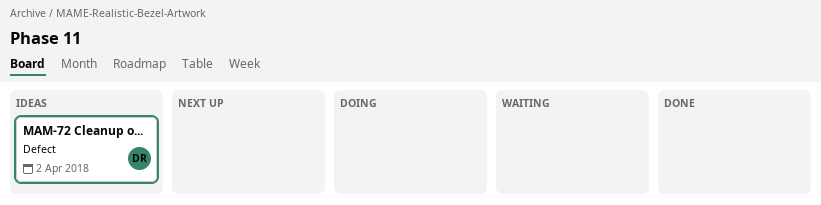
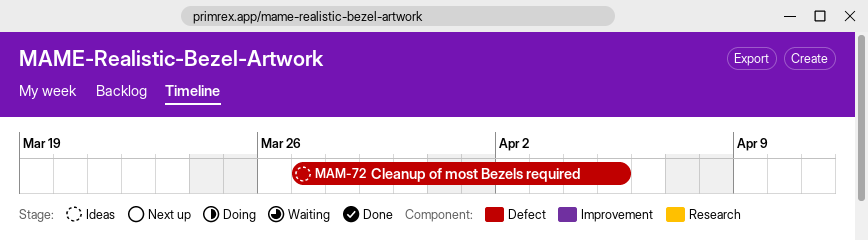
MAM-72, due: Apr 2 -> Apr 5

